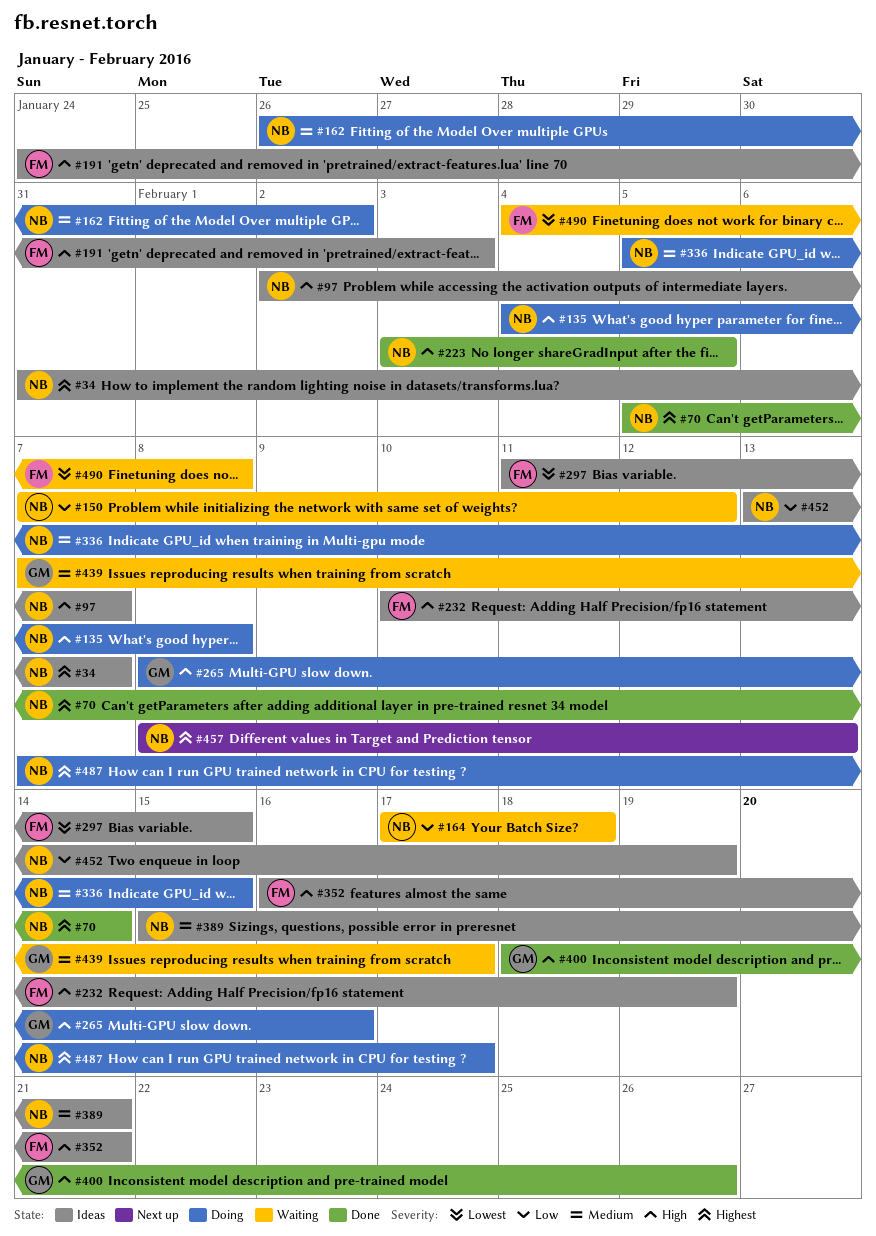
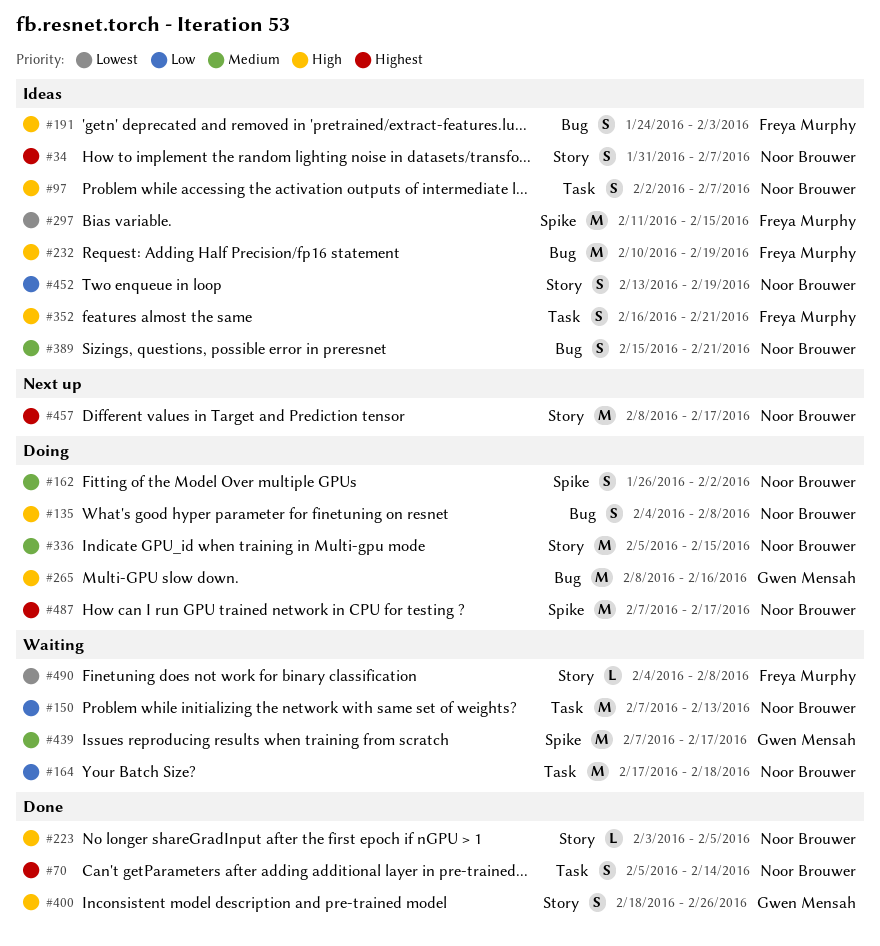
#150, due: Feb 12 -> Feb 13
#457, due: Feb 13 -> Feb 17

